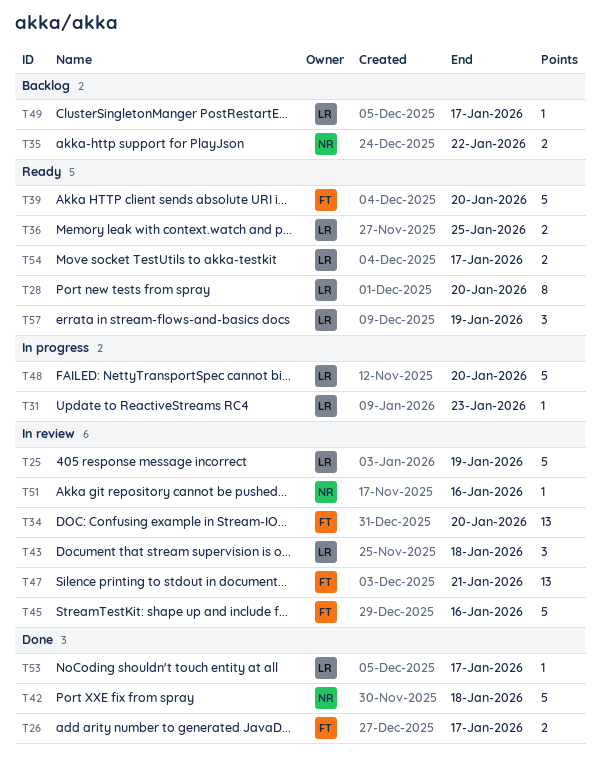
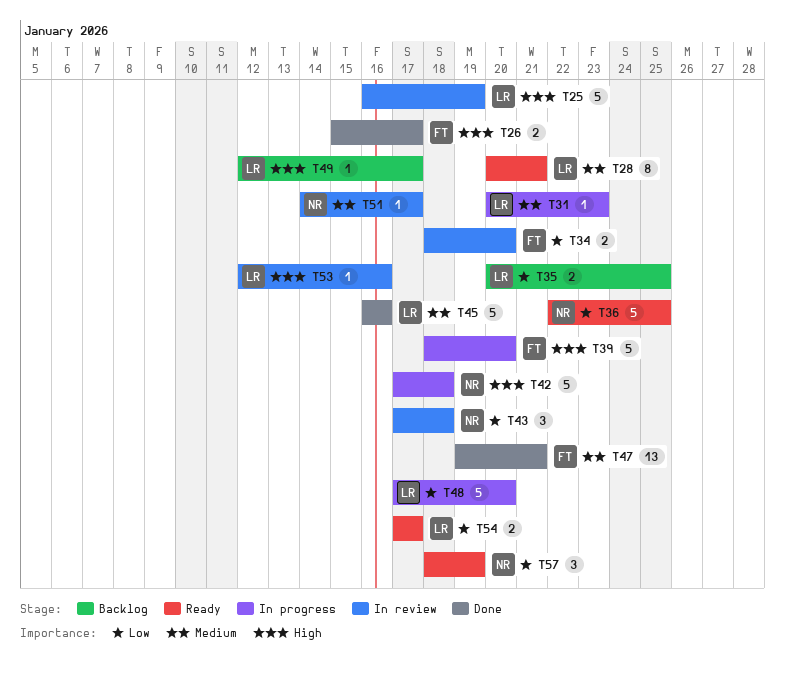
T28, due: Jan 20 -> Jan 21
T34, estimate: 13 -> 2
T35, owner: NR -> LR
T35, due: Jan 22 -> Jan 25
T36, owner: LR -> NR
T36, estimate: 2 -> 5
T39, status: Ready -> In progress
T42, status: Done -> In progress
T43, owner: LR -> NR
T45, status: In review -> Done
T45, owner: FT -> LR
T47, status: In review -> Done
T51, due: Jan 16 -> Jan 17
T53, status: Done -> In review
T53, due: Jan 17 -> Jan 16
T57, owner: LR -> NR

